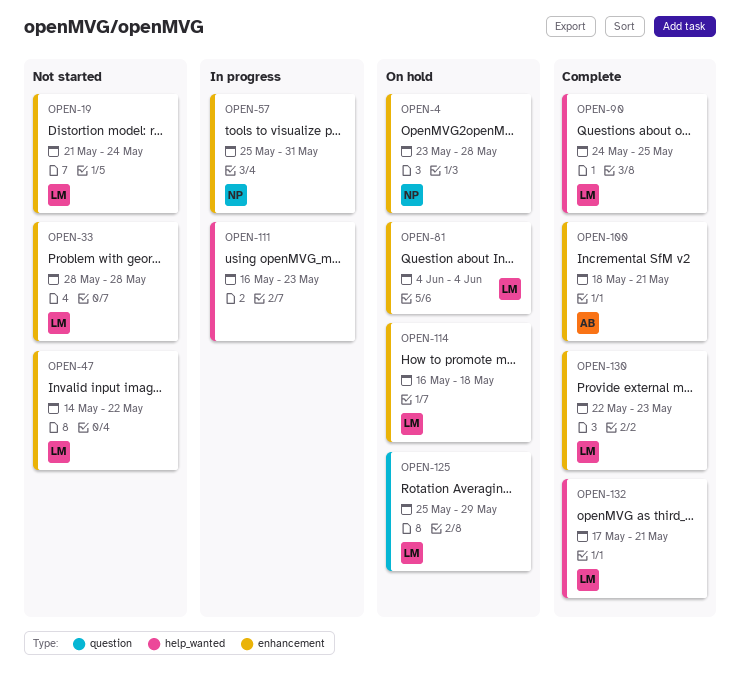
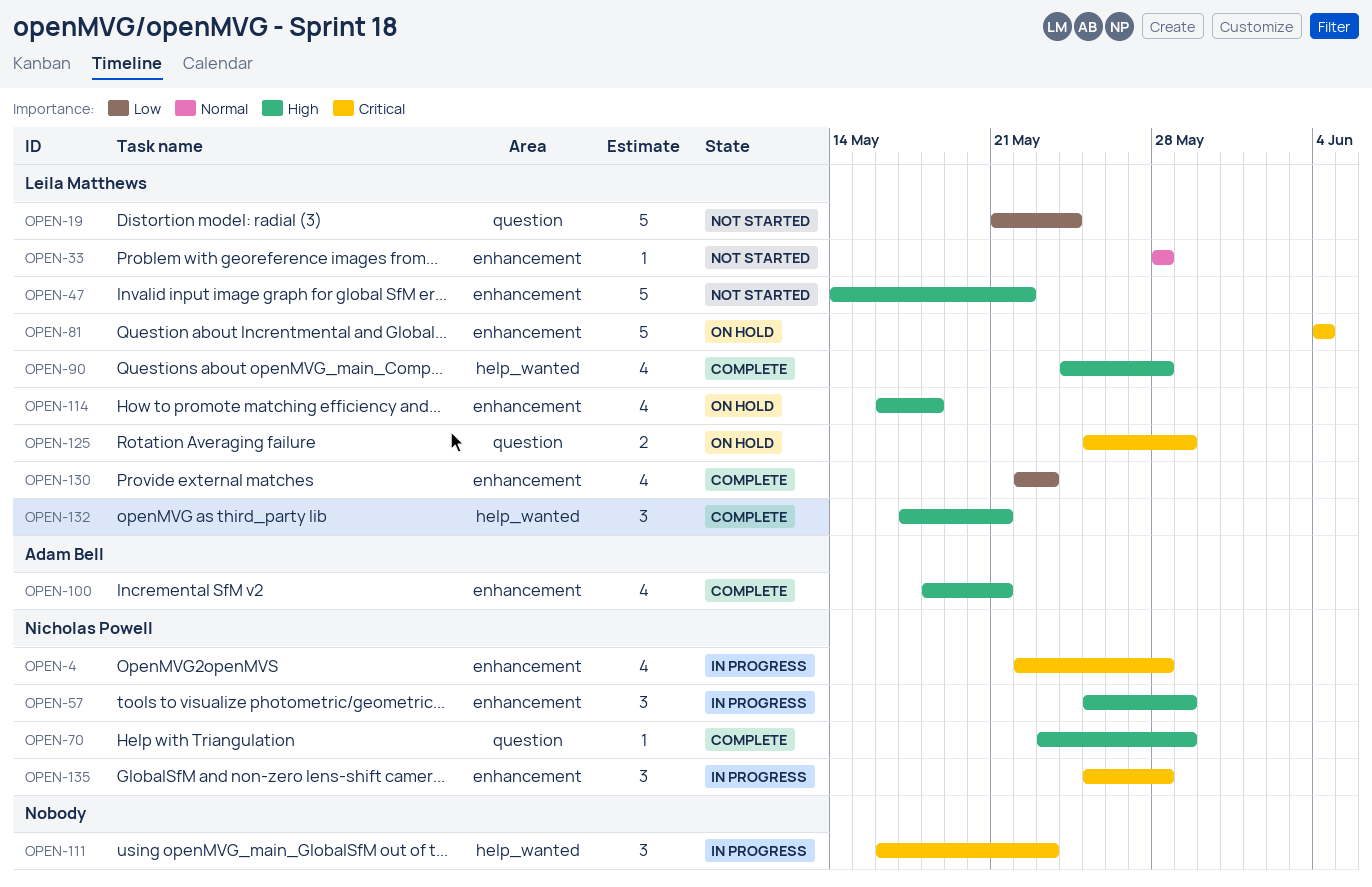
OPEN-4, status: On hold -> In progress
OPEN-4, start: May 23 -> May 22
OPEN-19, label: enhancement -> question
OPEN-57, due: May 31 -> May 29
OPEN-70: none -> present
OPEN-90, due: May 25 -> May 28
OPEN-135: none -> present

